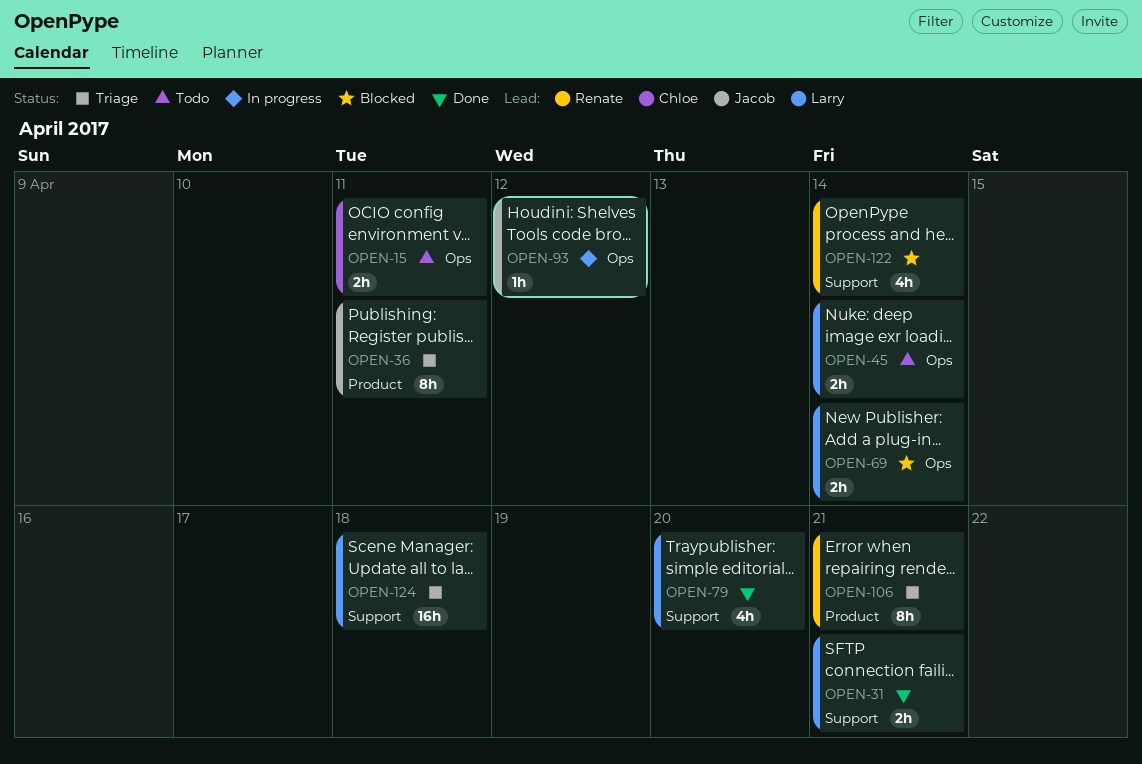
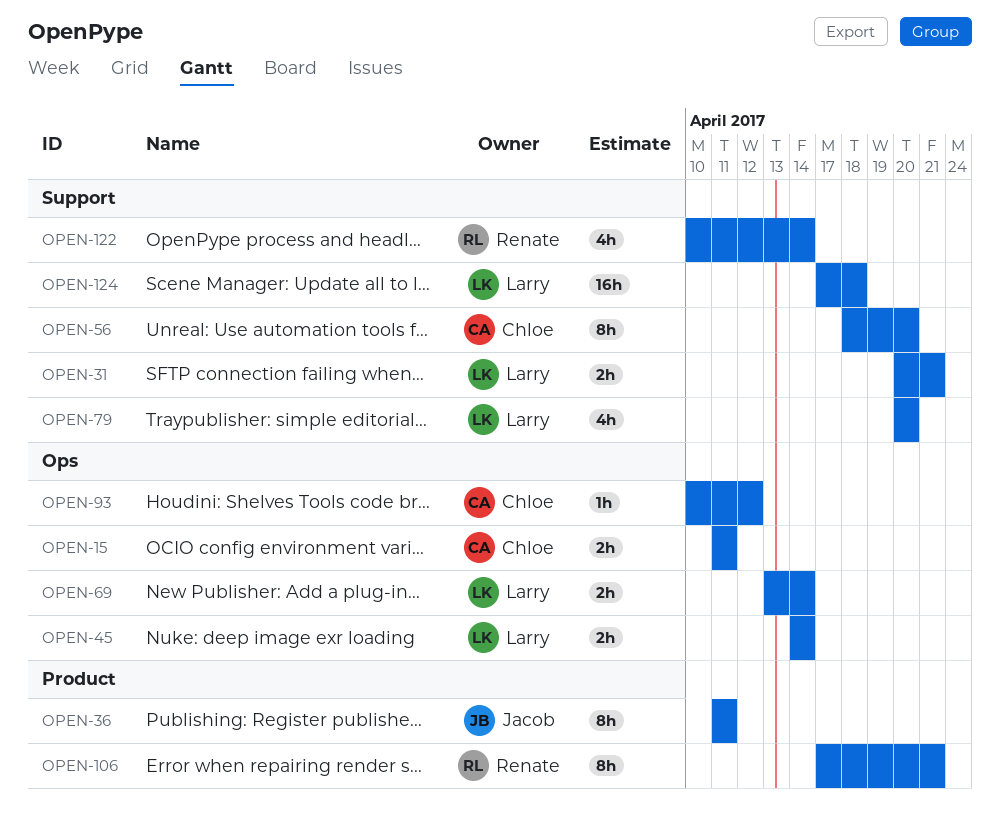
OPEN-56: none -> present
OPEN-93, owner: Jacob -> Chloe

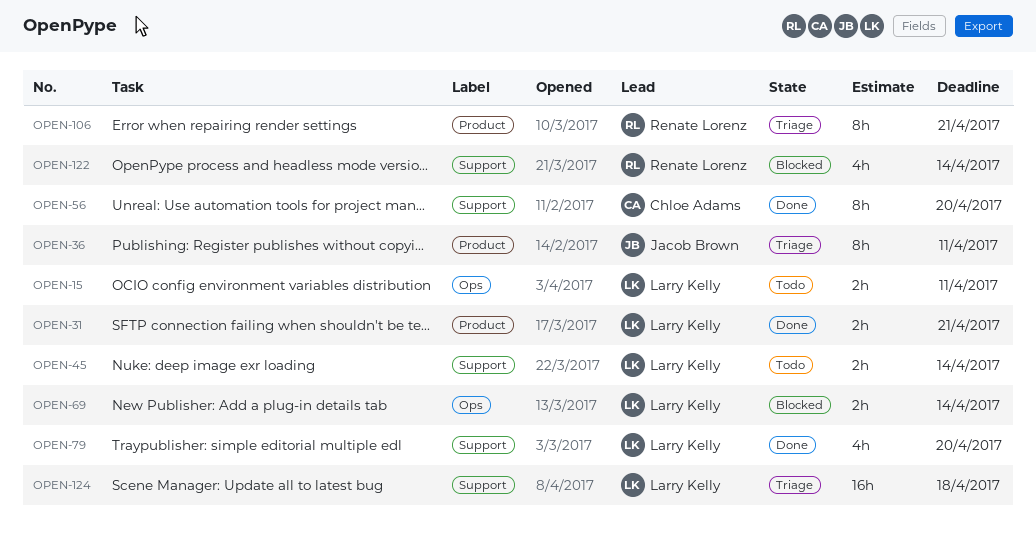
OPEN-15, owner: Chloe Adams -> Larry Kelly
OPEN-31, label: Support -> Product
OPEN-45, label: Ops -> Support
OPEN-93: present -> none

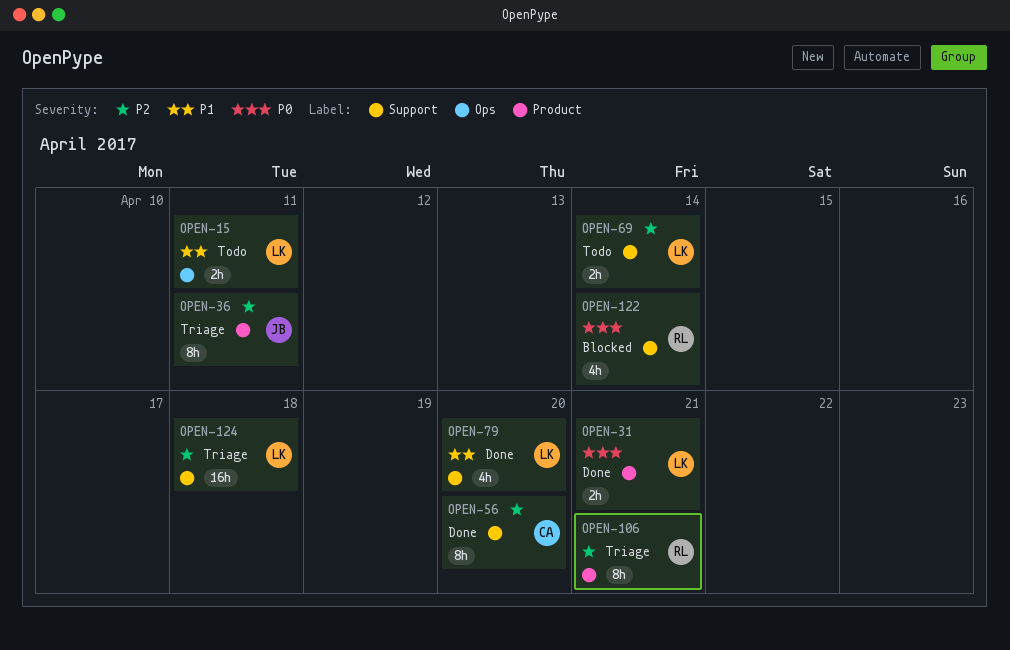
OPEN-45: present -> none
OPEN-69, status: Blocked -> Todo
OPEN-69, label: Ops -> Support

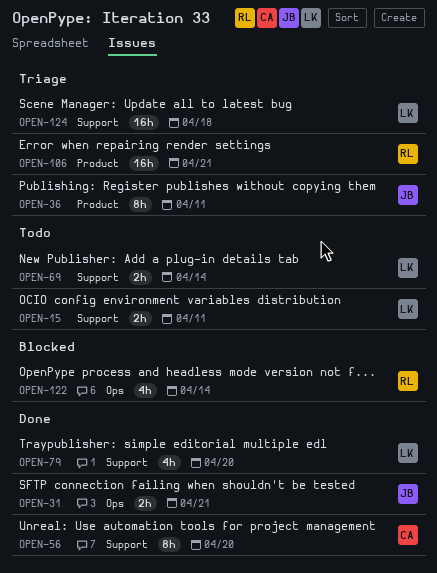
OPEN-15, label: Ops -> Support
OPEN-31, owner: LK -> JB
OPEN-31, label: Product -> Ops
OPEN-106, estimate: 8h -> 16h
OPEN-122, label: Support -> Ops

